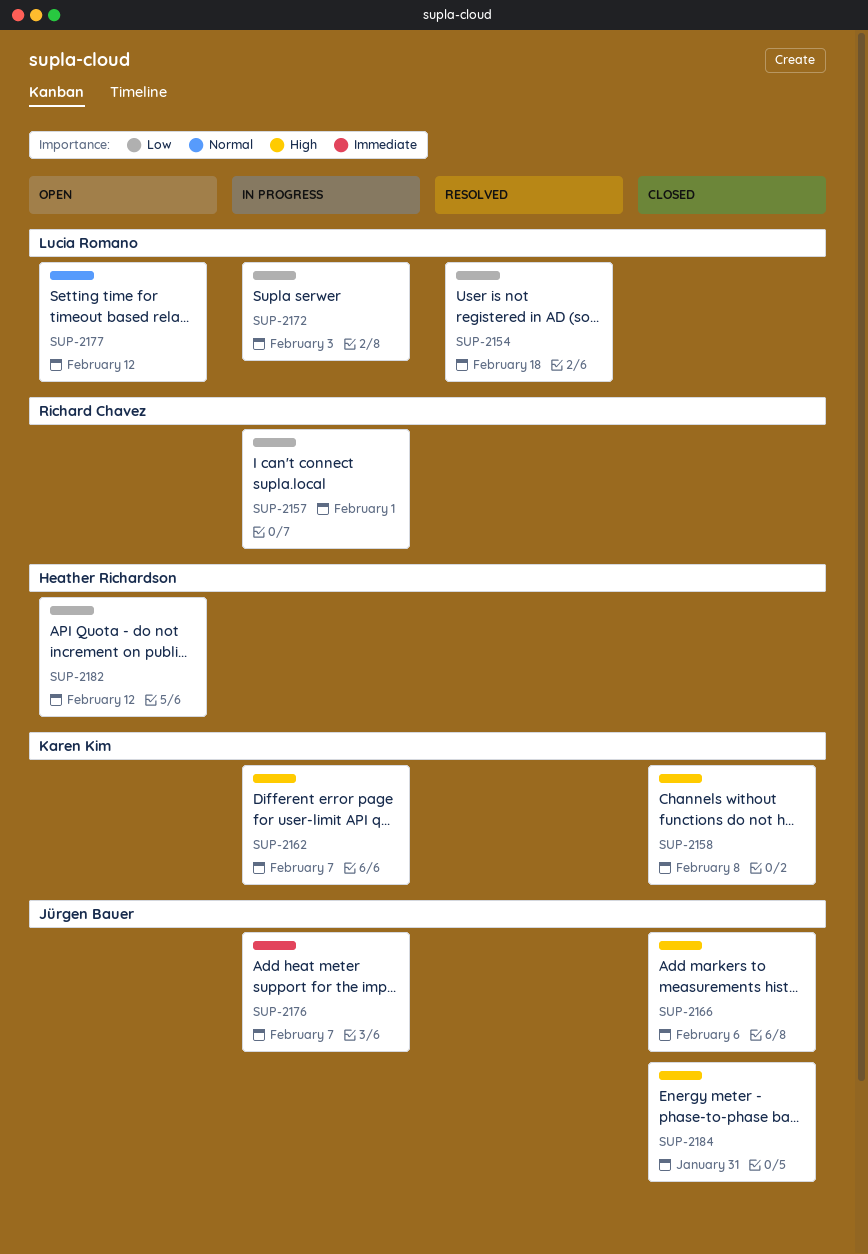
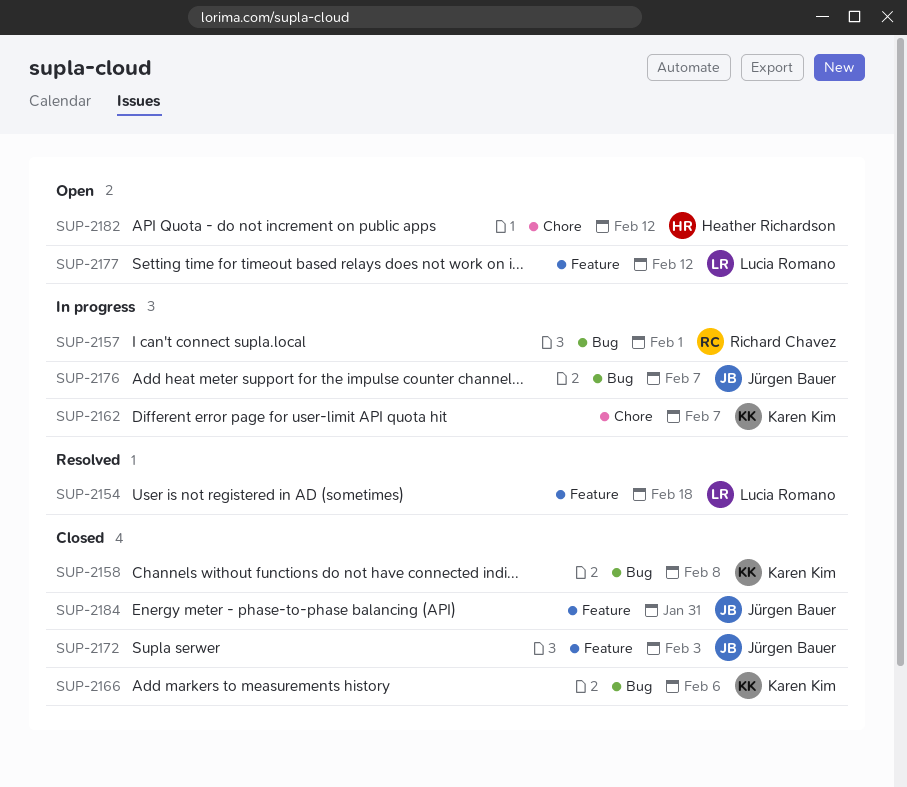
SUP-2166, owner: Jürgen Bauer -> Karen Kim
SUP-2172, status: In progress -> Closed
SUP-2172, owner: Lucia Romano -> Jürgen Bauer

